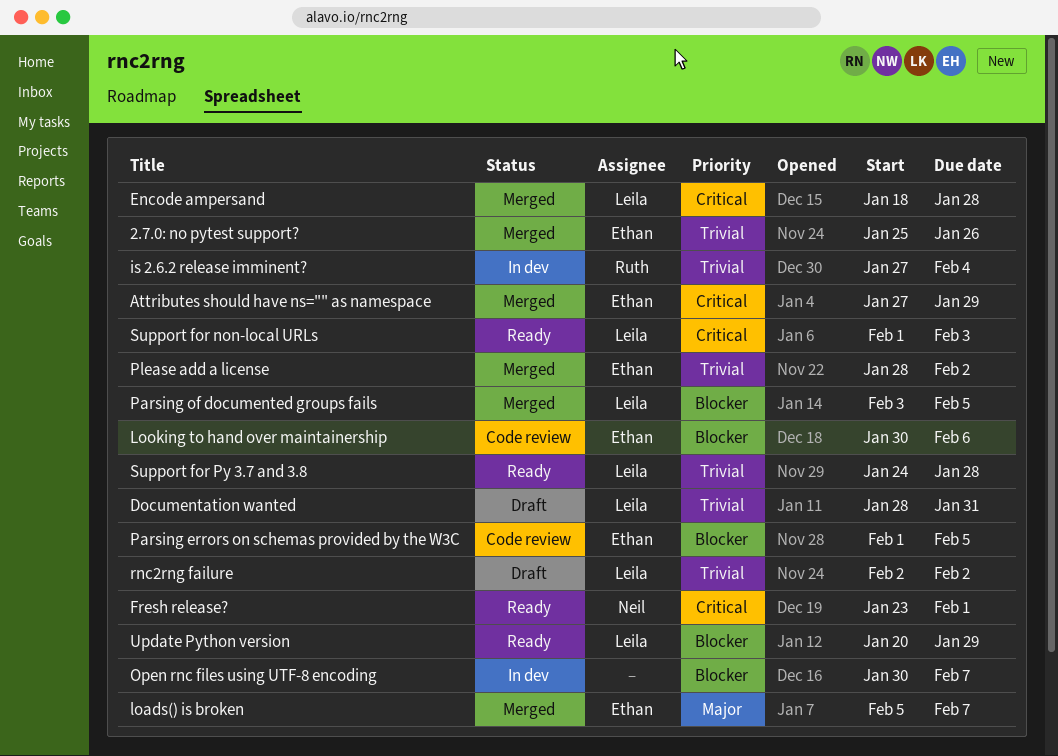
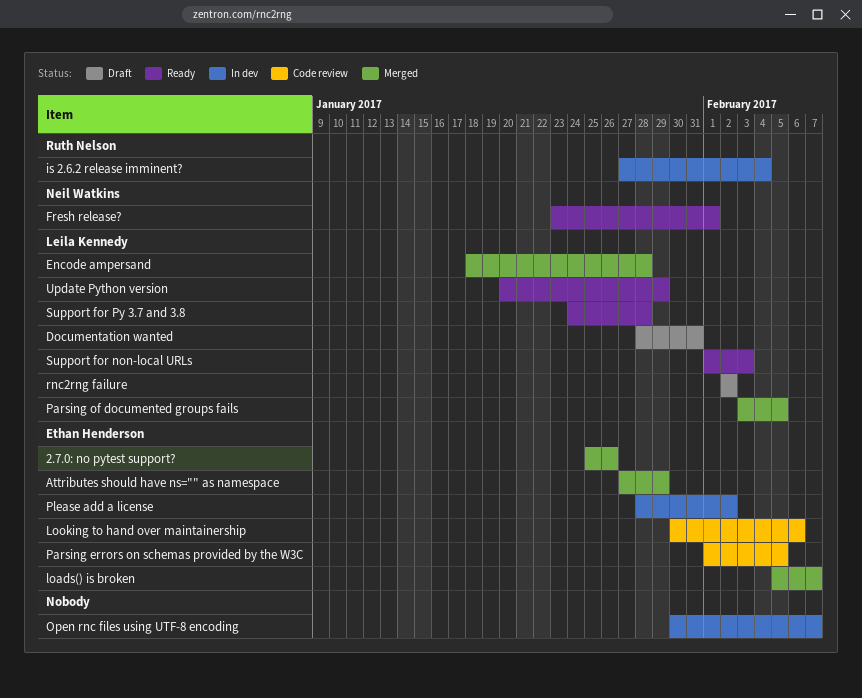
Please add a license, status: Merged -> In dev

